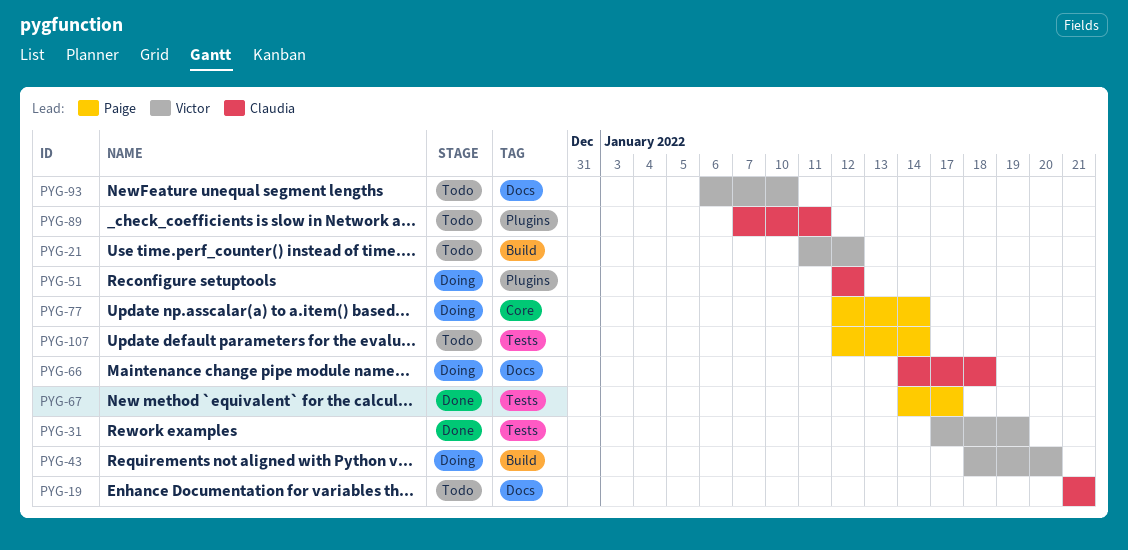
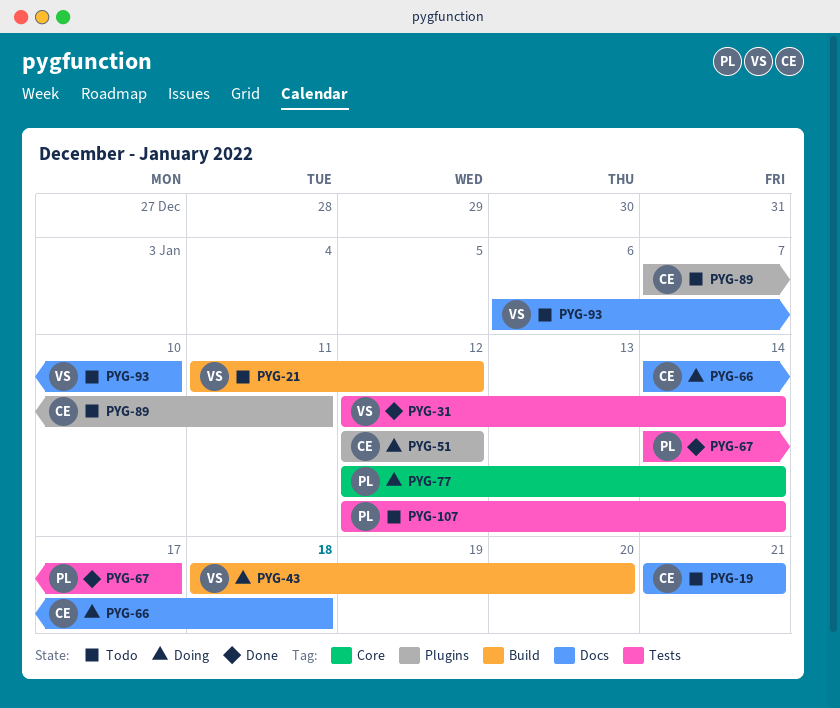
PYG-31, start: Jan 17 -> Jan 12
PYG-31, due: Jan 19 -> Jan 14

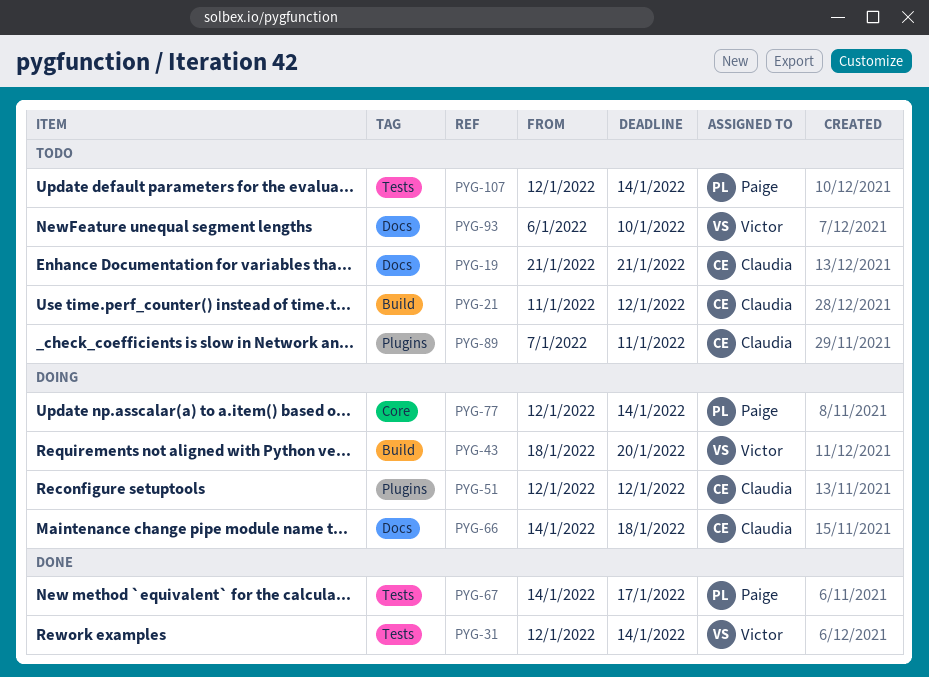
PYG-21, owner: Victor -> Claudia

